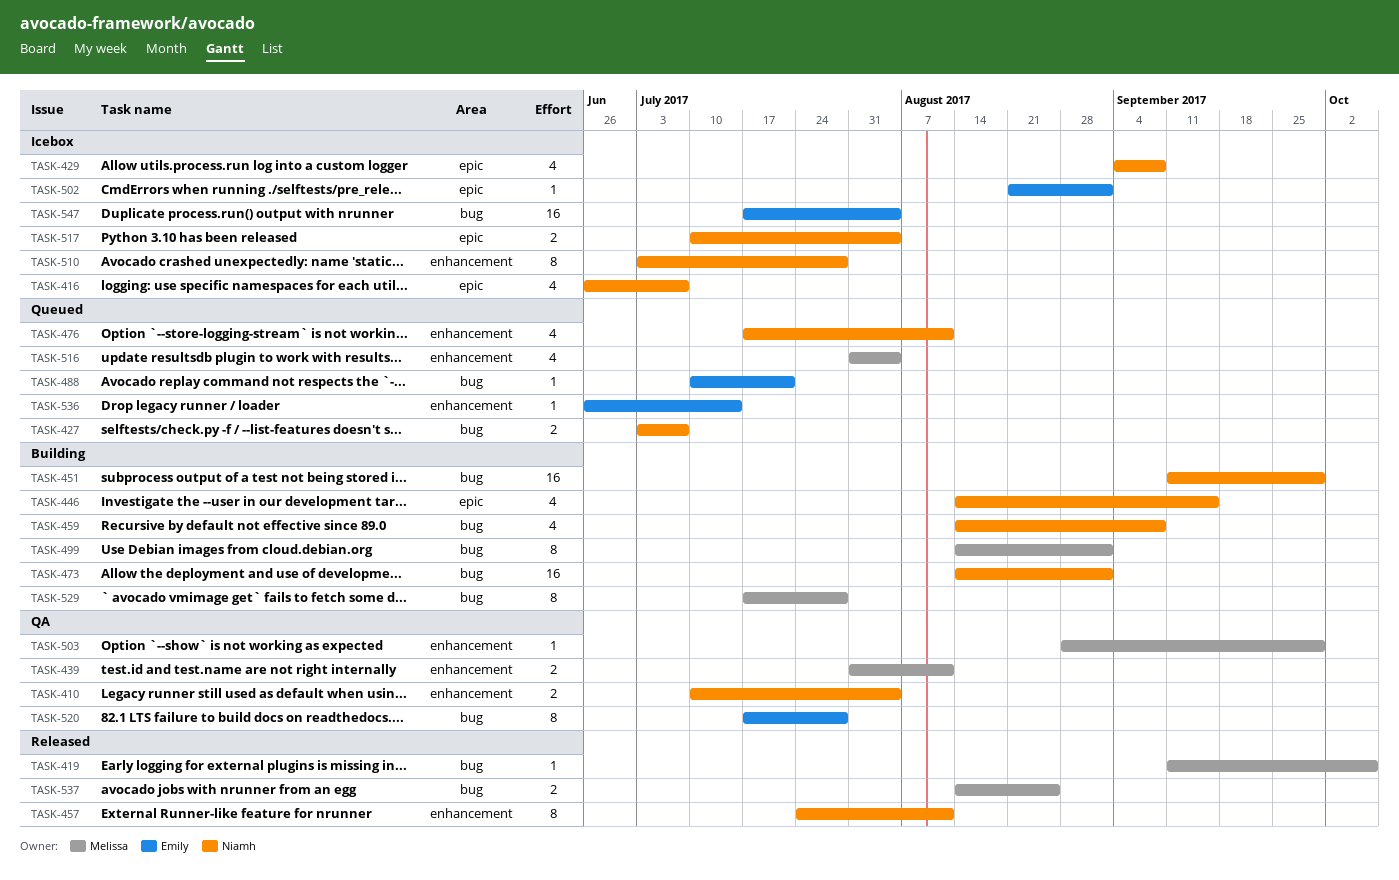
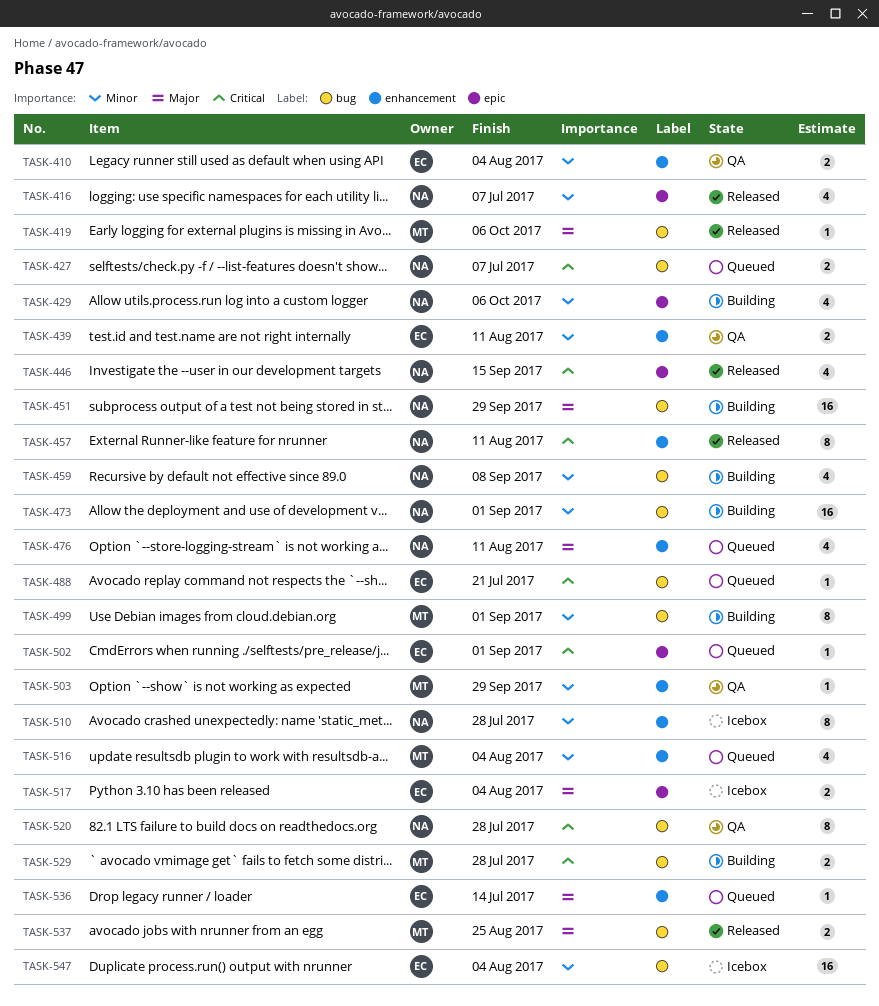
TASK-410, owner: Niamh -> Emily
TASK-416, status: Icebox -> Released
TASK-429, status: Icebox -> Building
TASK-429, due: Sep 8 -> Oct 6
TASK-439, owner: Melissa -> Emily
TASK-446, status: Building -> Released
TASK-502, status: Icebox -> Queued
TASK-517, owner: Niamh -> Emily
TASK-520, owner: Emily -> Niamh
TASK-529, estimate: 8 -> 2

